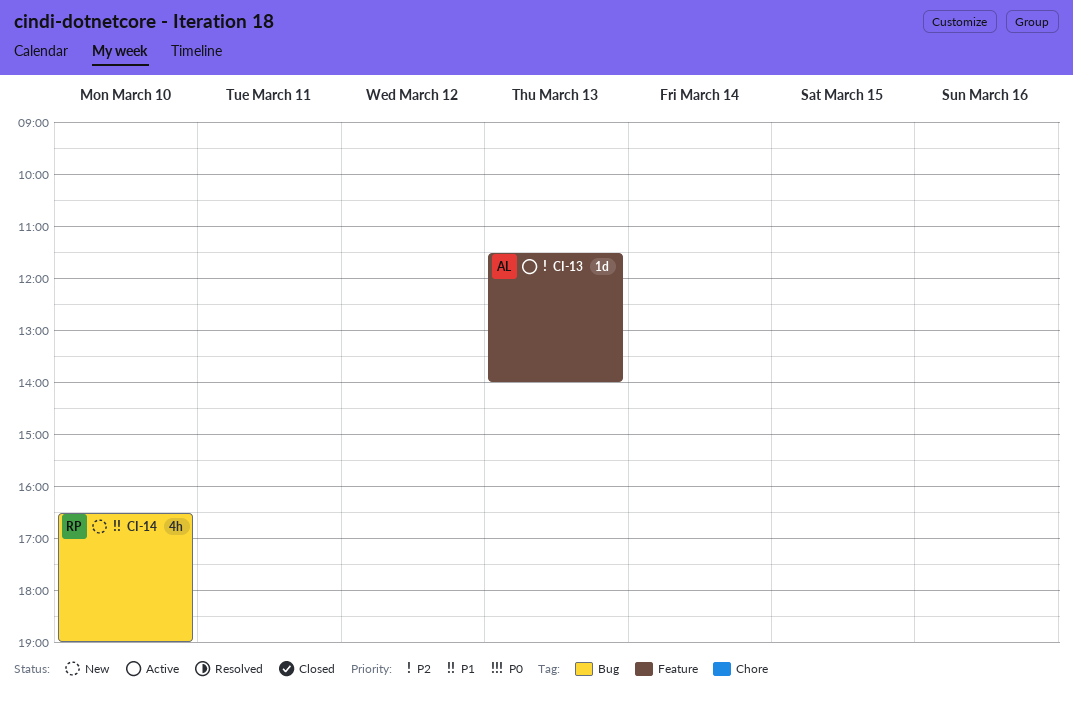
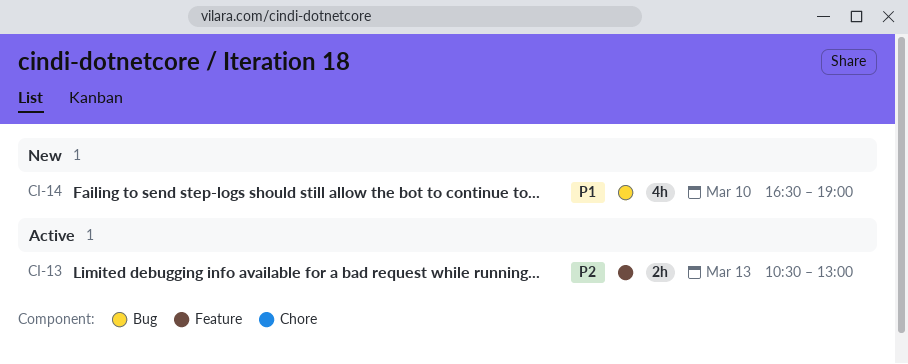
CI-13, estimate: 1d -> 2h
CI-13, begins: 11:30 -> 10:30
CI-13, ends: 14:00 -> 13:00

